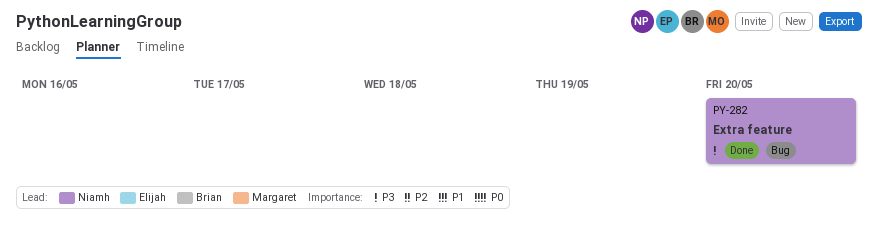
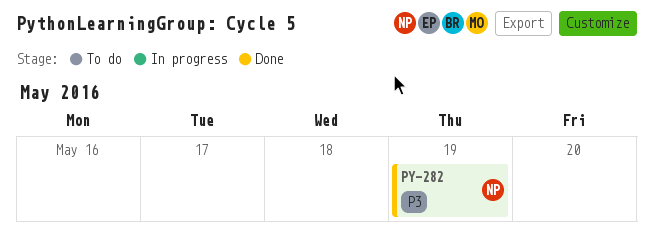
PY-282, due: May 20 -> May 19

